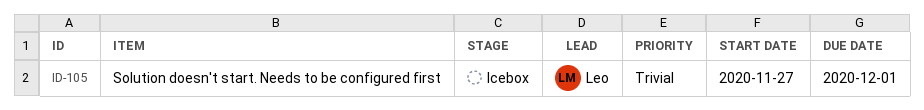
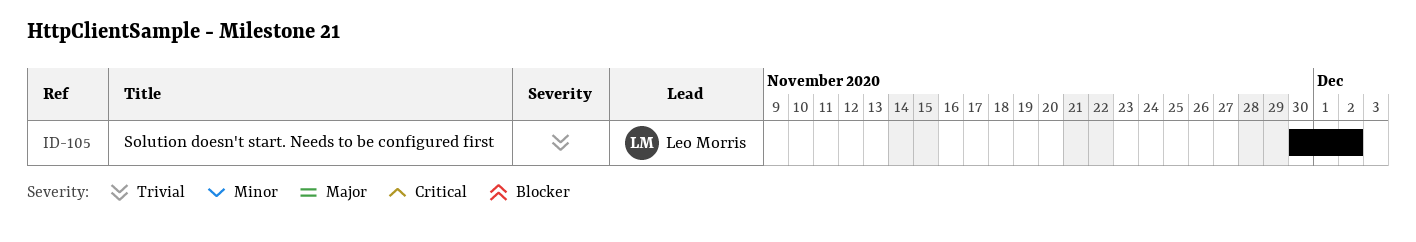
ID-105, start: Nov 27 -> Nov 30
ID-105, due: Dec 1 -> Dec 2

